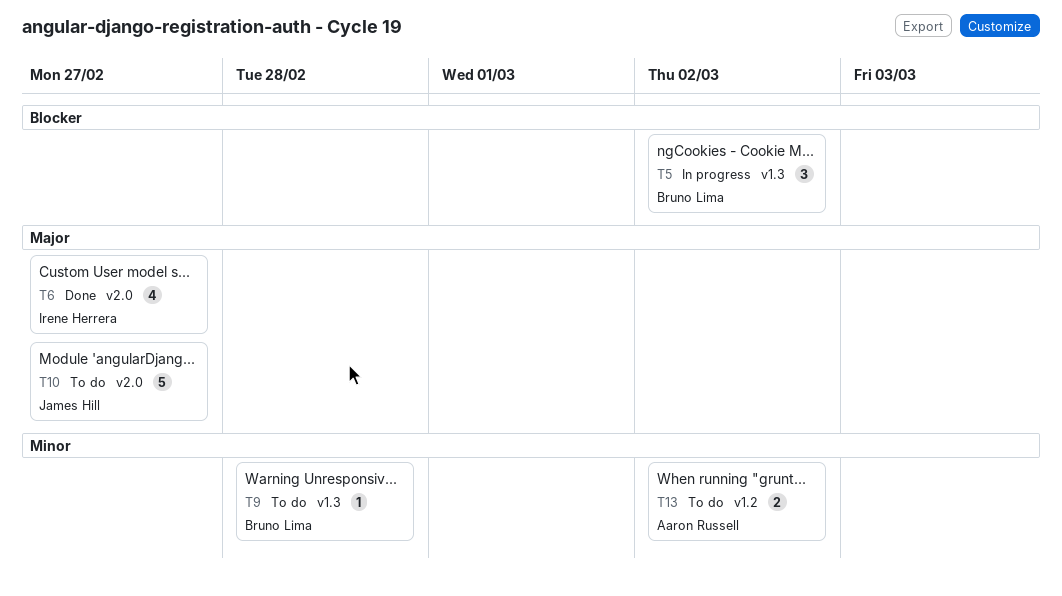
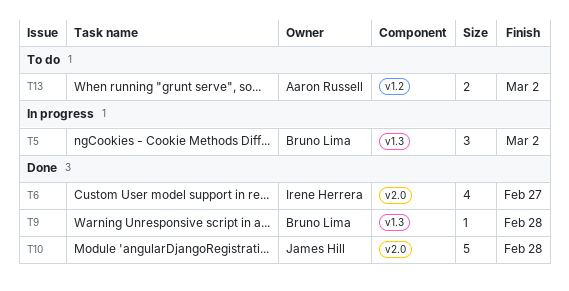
T9, status: To do -> Done
T10, status: To do -> Done
T10, due: Feb 27 -> Feb 28

